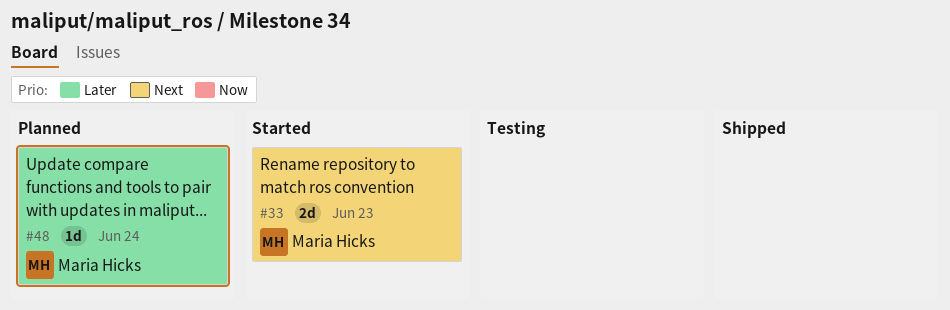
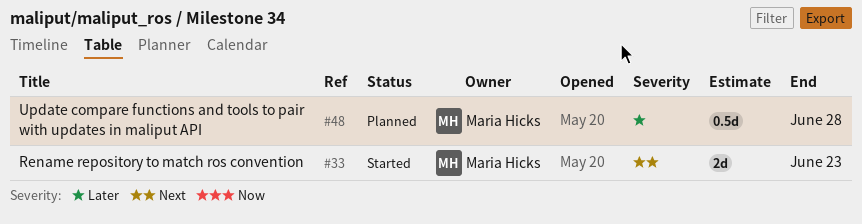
#48, estimate: 1d -> 0.5d
#48, due: Jun 24 -> Jun 28

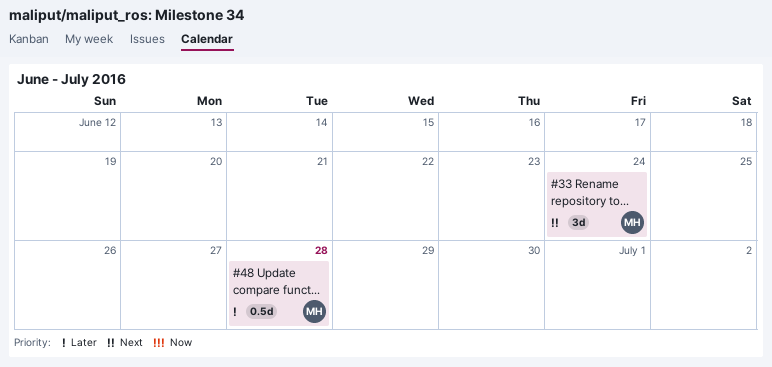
#33, estimate: 2d -> 3d
#33, due: Jun 23 -> Jun 24

